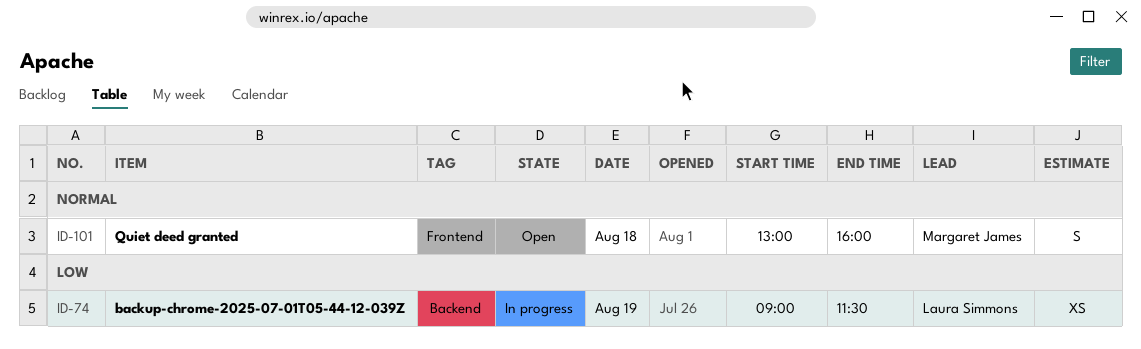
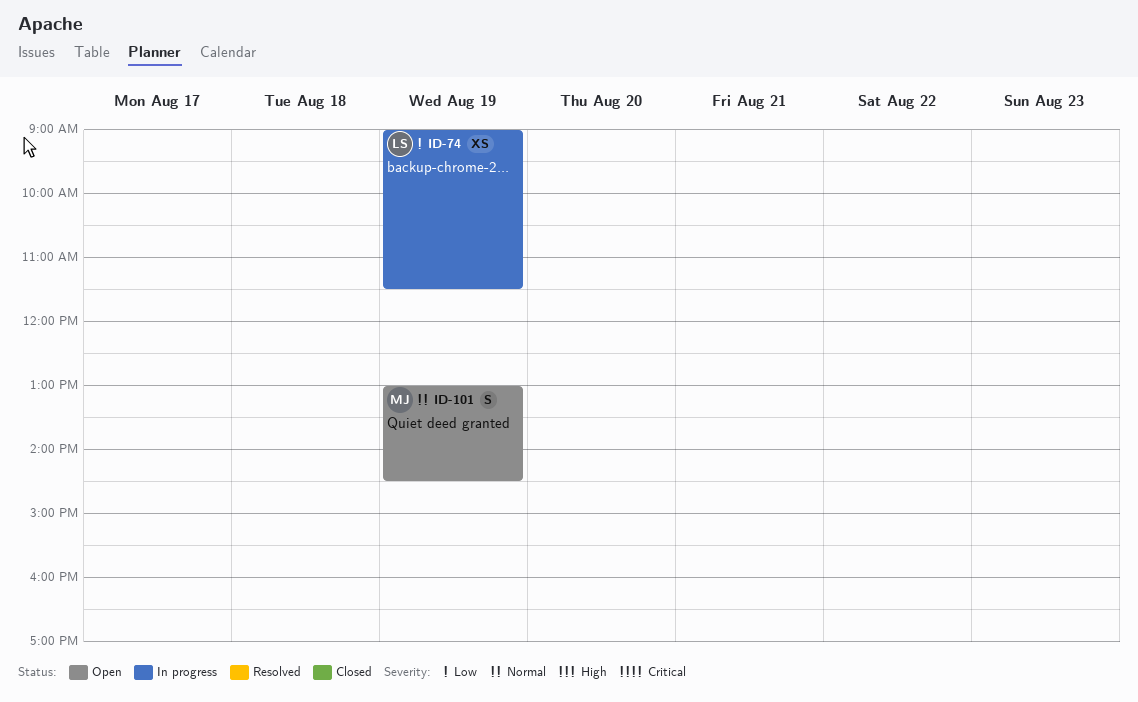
ID-101, day: Aug 18 -> Aug 19
ID-101, ends: 16:00 -> 14:30

